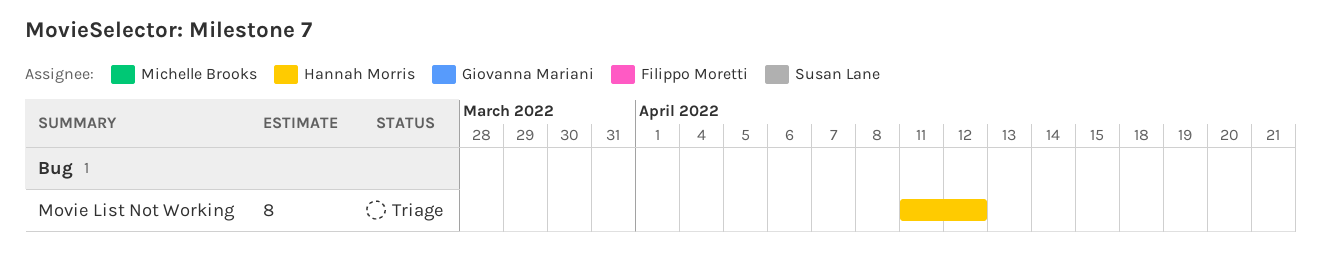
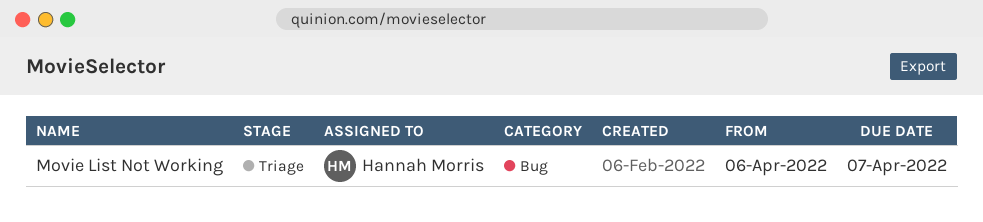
Movie List Not Working, start: Apr 11 -> Apr 6
Movie List Not Working, due: Apr 12 -> Apr 7

